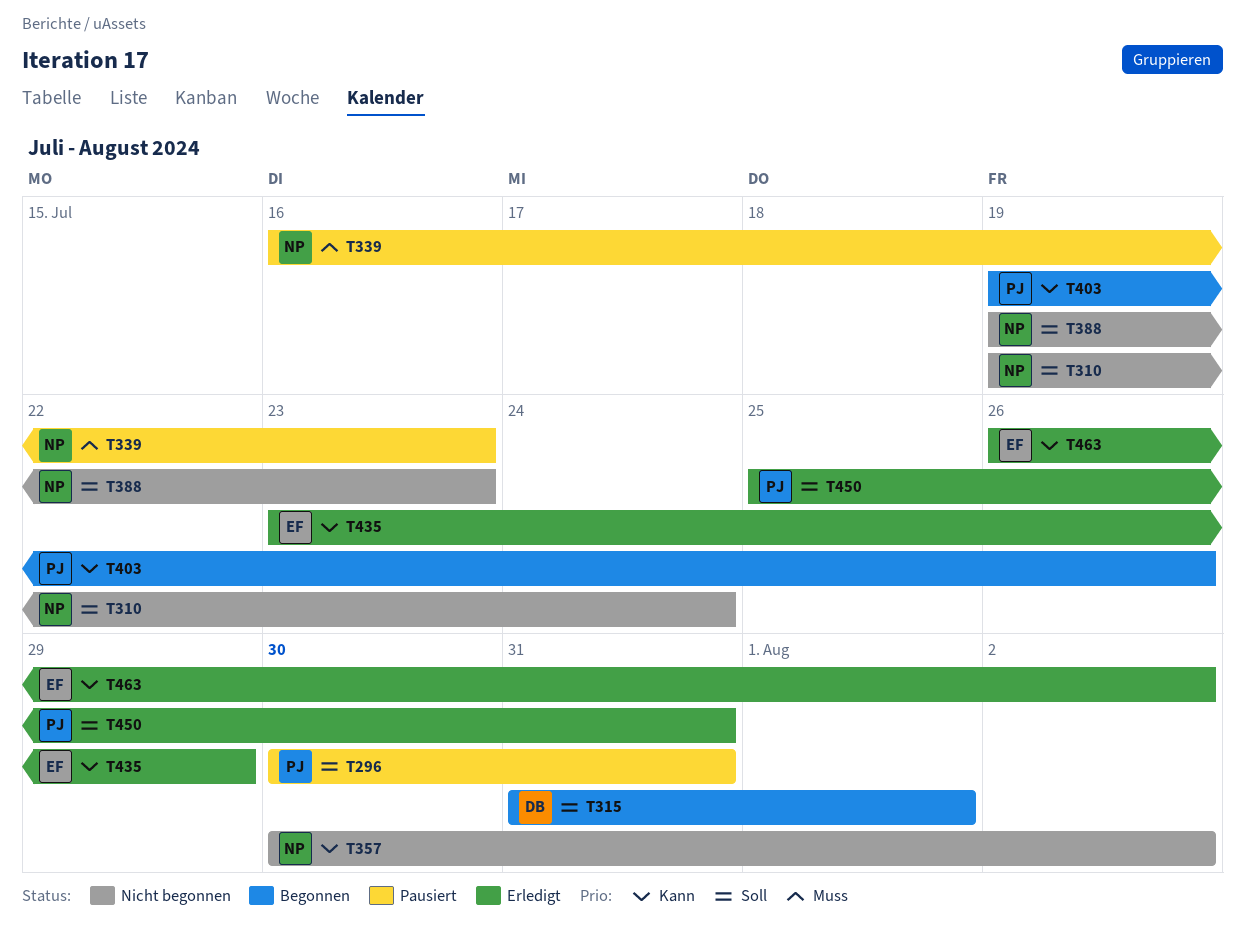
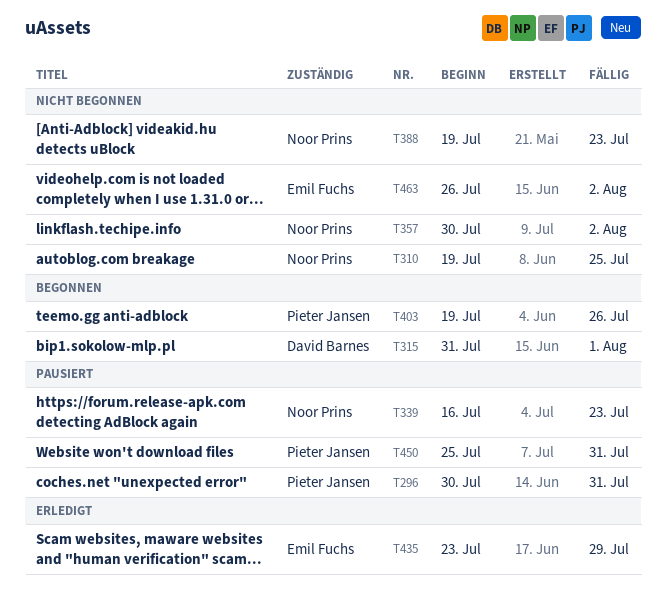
T310, due: Jul 24 -> Jul 25
T450, status: Erledigt -> Pausiert
T463, status: Erledigt -> Nicht begonnen

